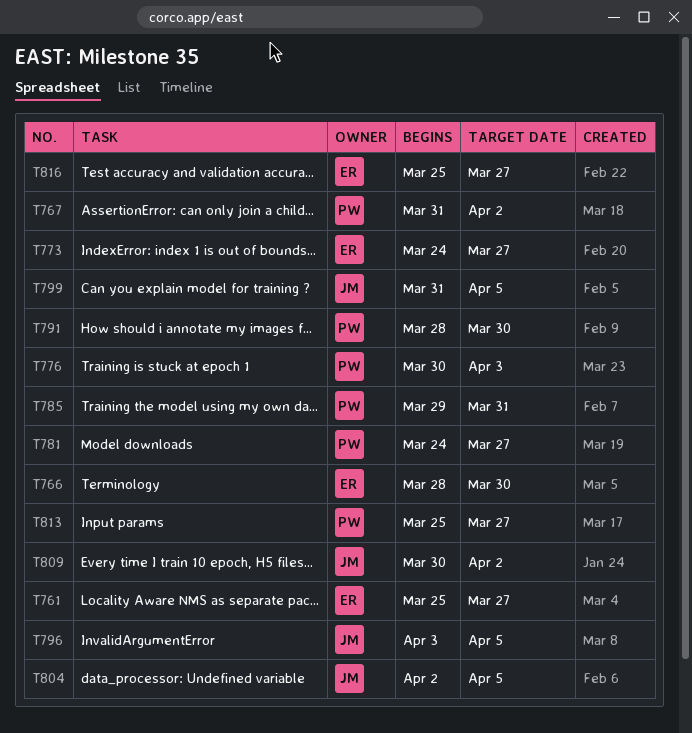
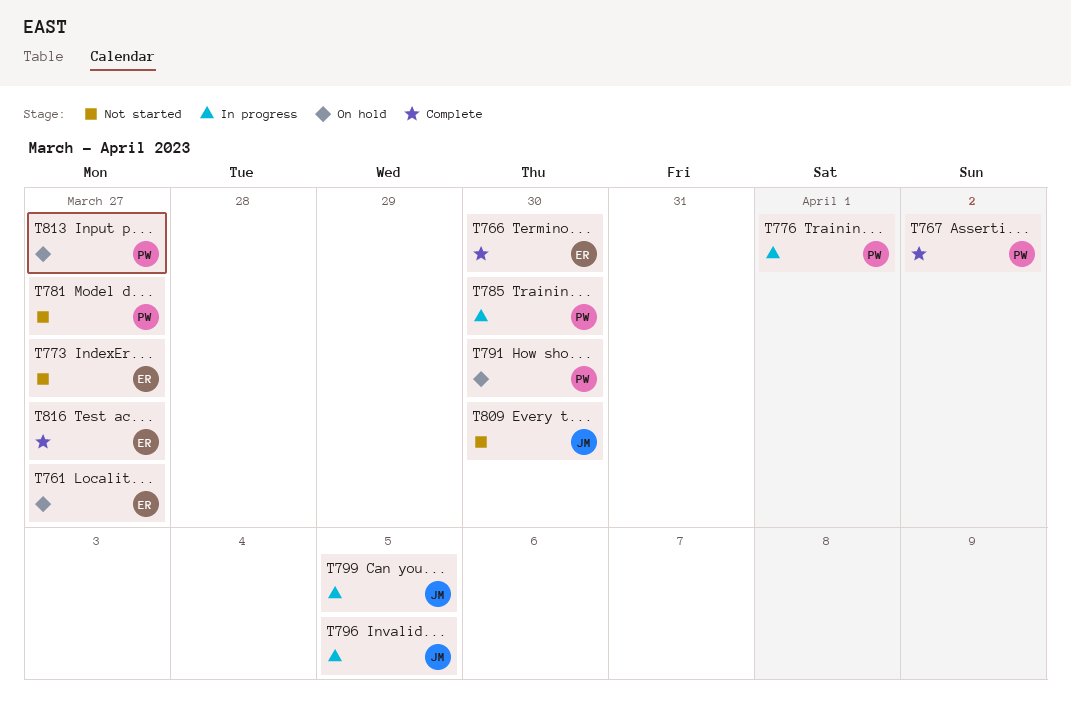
T776, due: Apr 3 -> Apr 1
T785, due: Mar 31 -> Mar 30
T804: present -> none
T809, due: Apr 2 -> Mar 30

